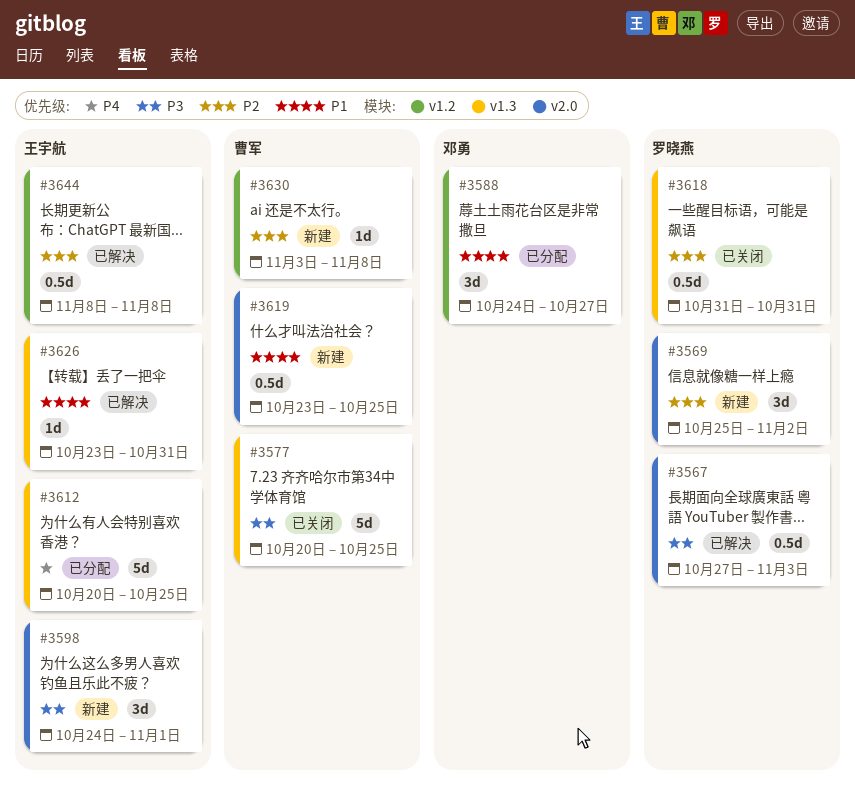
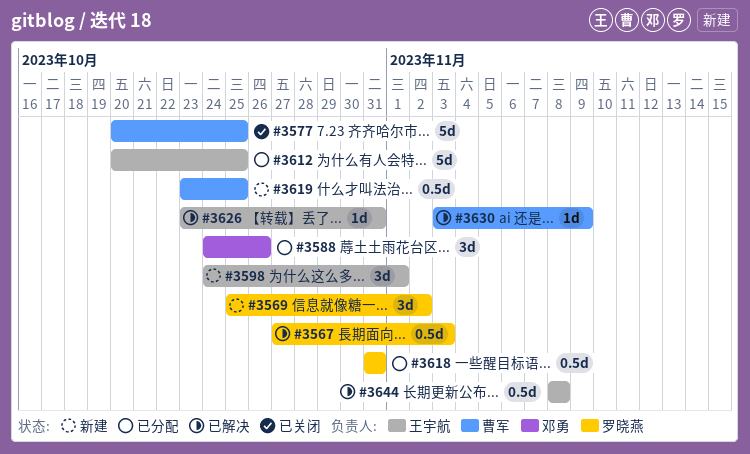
#3588, due: Oct 27 -> Oct 26
#3618, status: 已关闭 -> 已分配
#3630, status: 新建 -> 已解决
#3630, due: Nov 8 -> Nov 9

